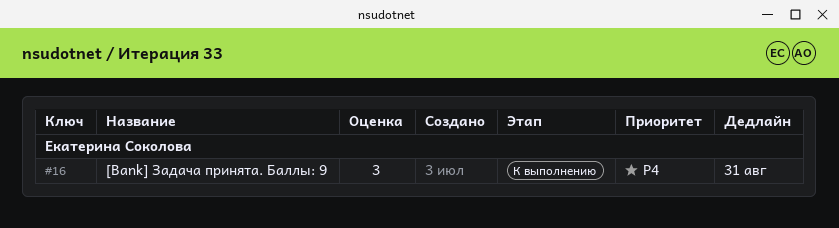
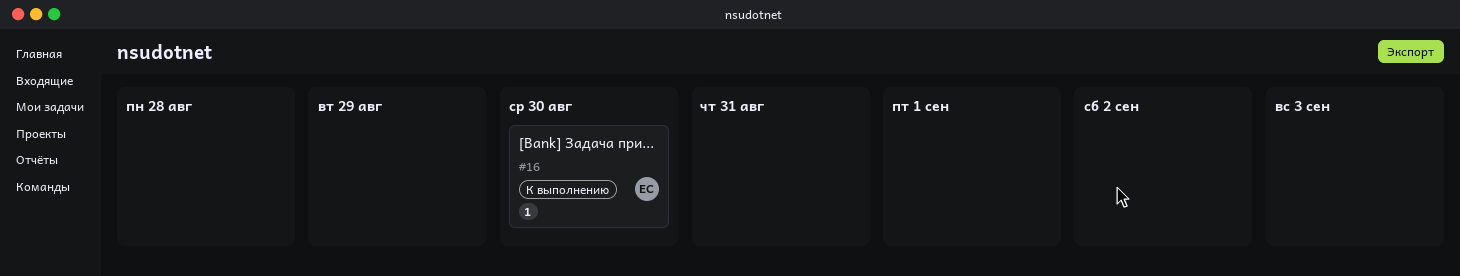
#16, estimate: 3 -> 1
#16, due: Aug 31 -> Aug 30

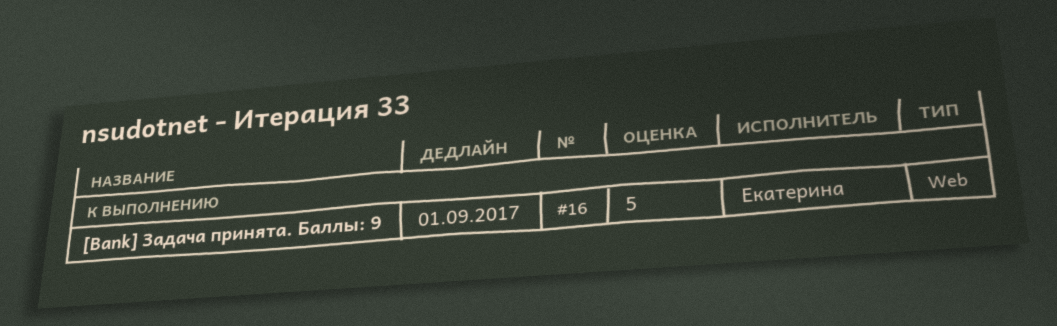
#16, estimate: 1 -> 5
#16, due: Aug 30 -> Sep 1

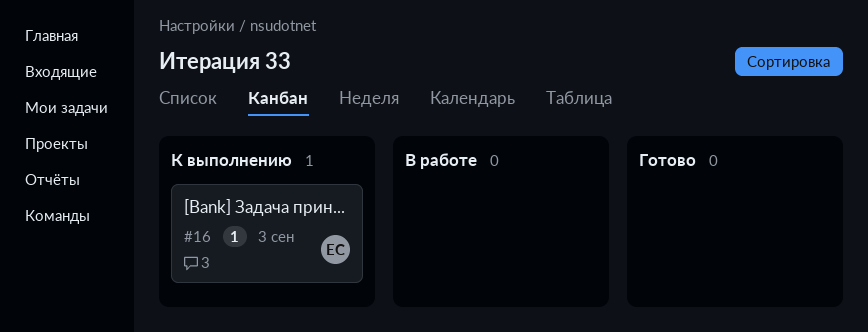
#16, estimate: 5 -> 1
#16, due: Sep 1 -> Sep 3

